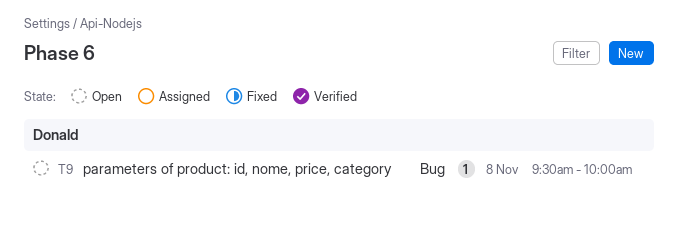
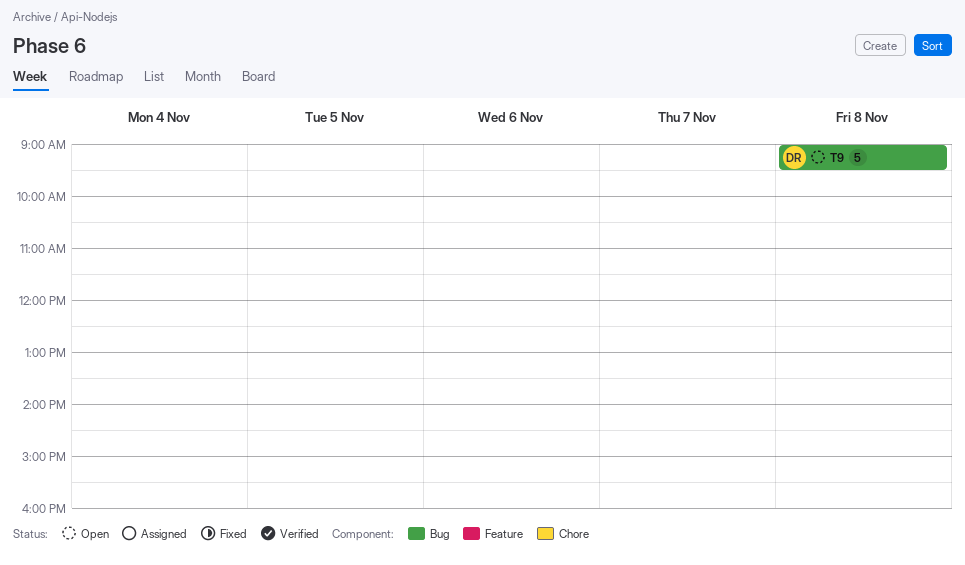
T9, estimate: 1 -> 5
T9, begins: 09:30 -> 09:00
T9, ends: 10:00 -> 09:30

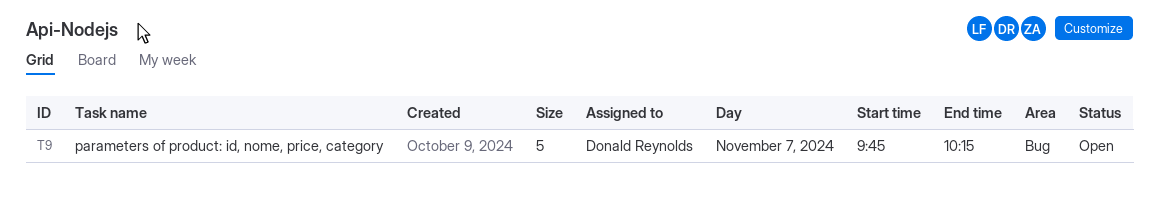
T9, day: Nov 8 -> Nov 7
T9, begins: 09:00 -> 09:45
T9, ends: 09:30 -> 10:15

